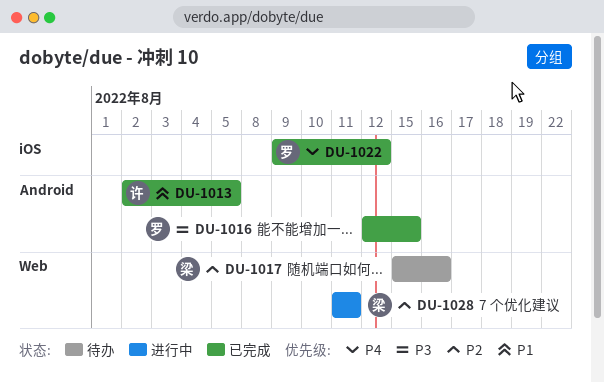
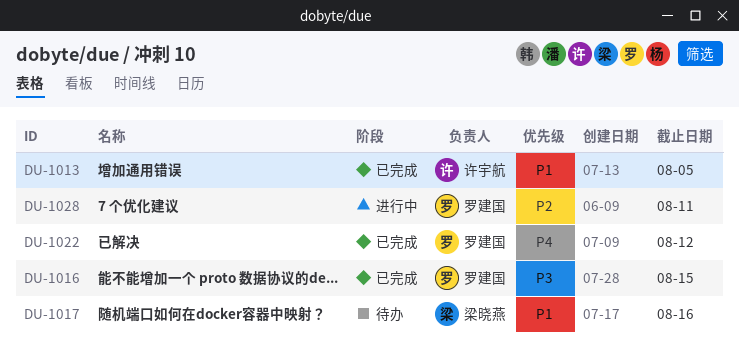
DU-1017, priority: P2 -> P1
DU-1028, owner: 梁晓燕 -> 罗建国

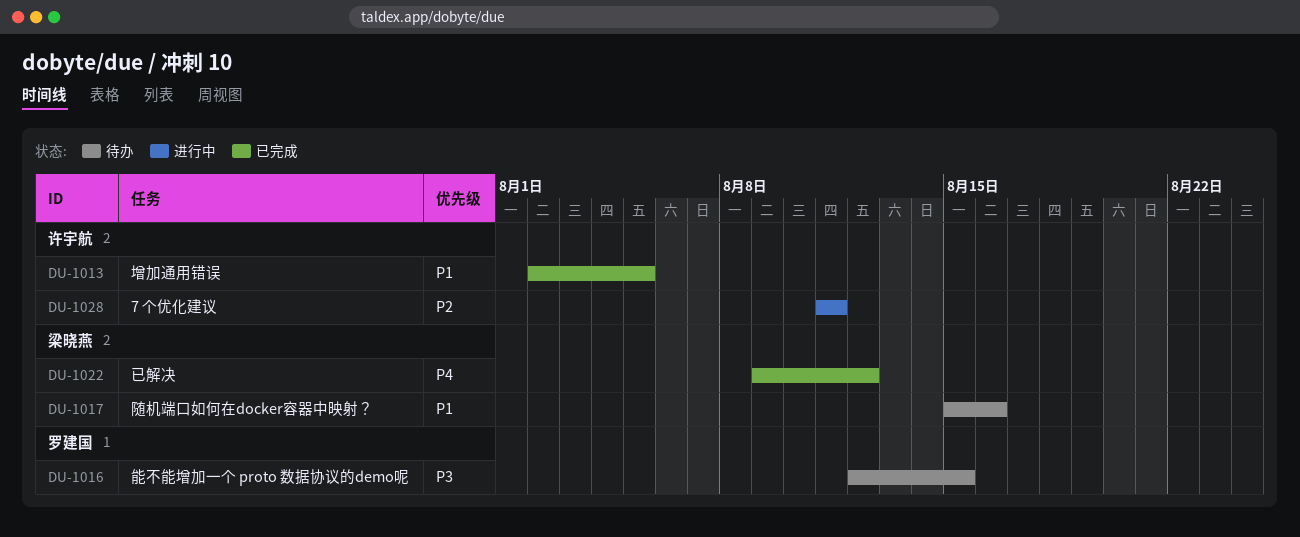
DU-1016, status: 已完成 -> 待办
DU-1022, owner: 罗建国 -> 梁晓燕
DU-1028, owner: 罗建国 -> 许宇航

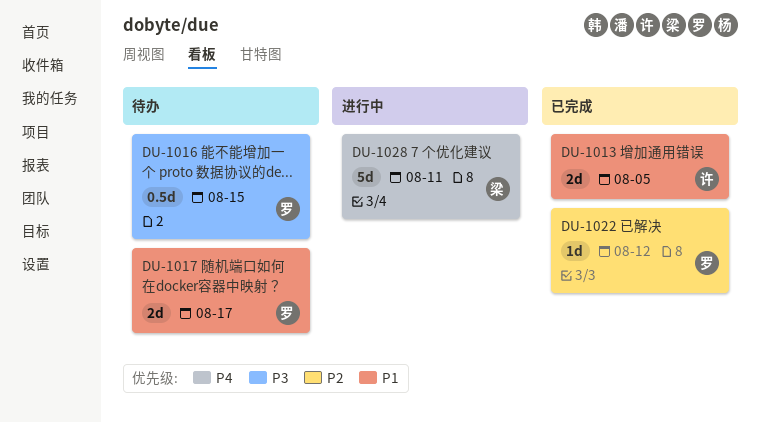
DU-1017, owner: 梁晓燕 -> 罗建国
DU-1017, due: Aug 16 -> Aug 17
DU-1022, owner: 梁晓燕 -> 罗建国
DU-1022, priority: P4 -> P2
DU-1028, owner: 许宇航 -> 梁晓燕
DU-1028, priority: P2 -> P4

